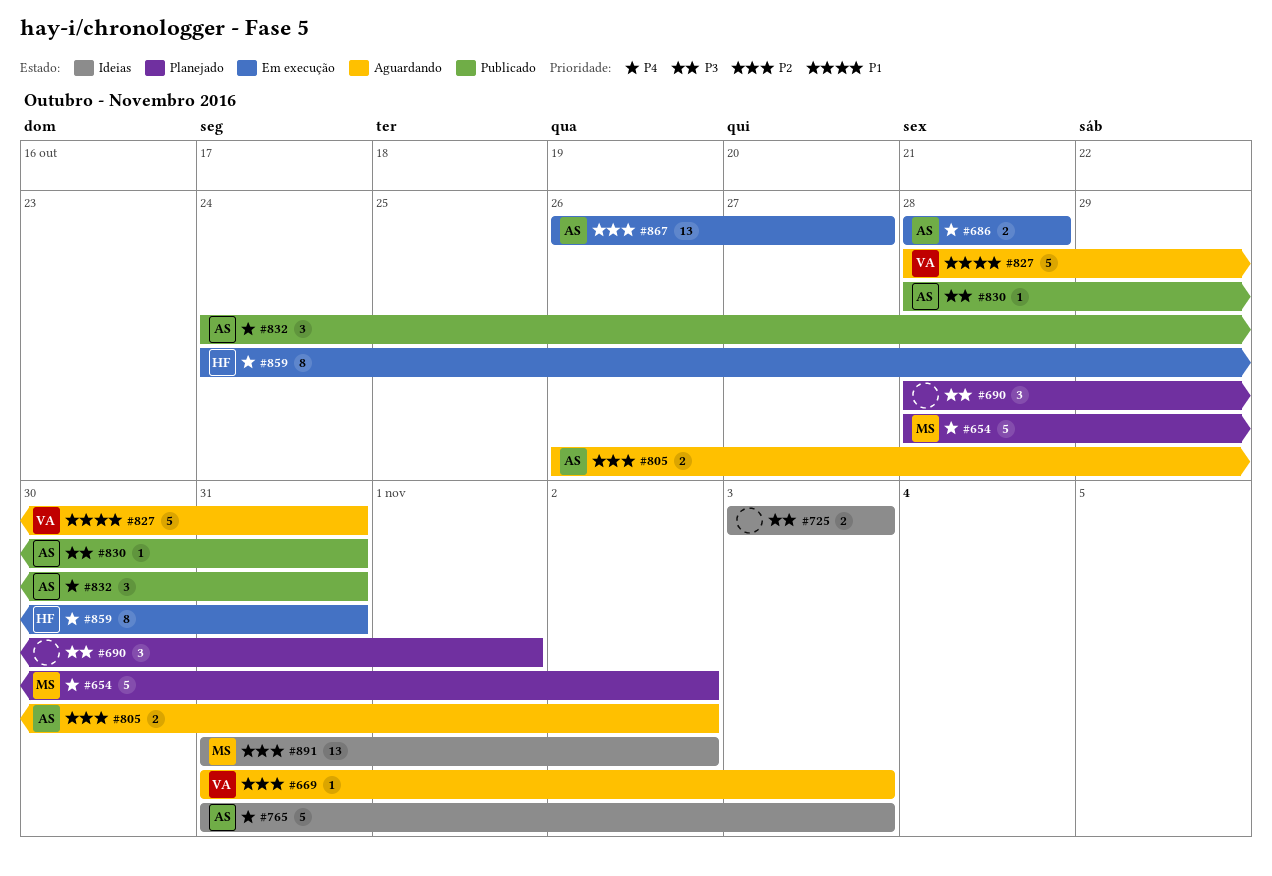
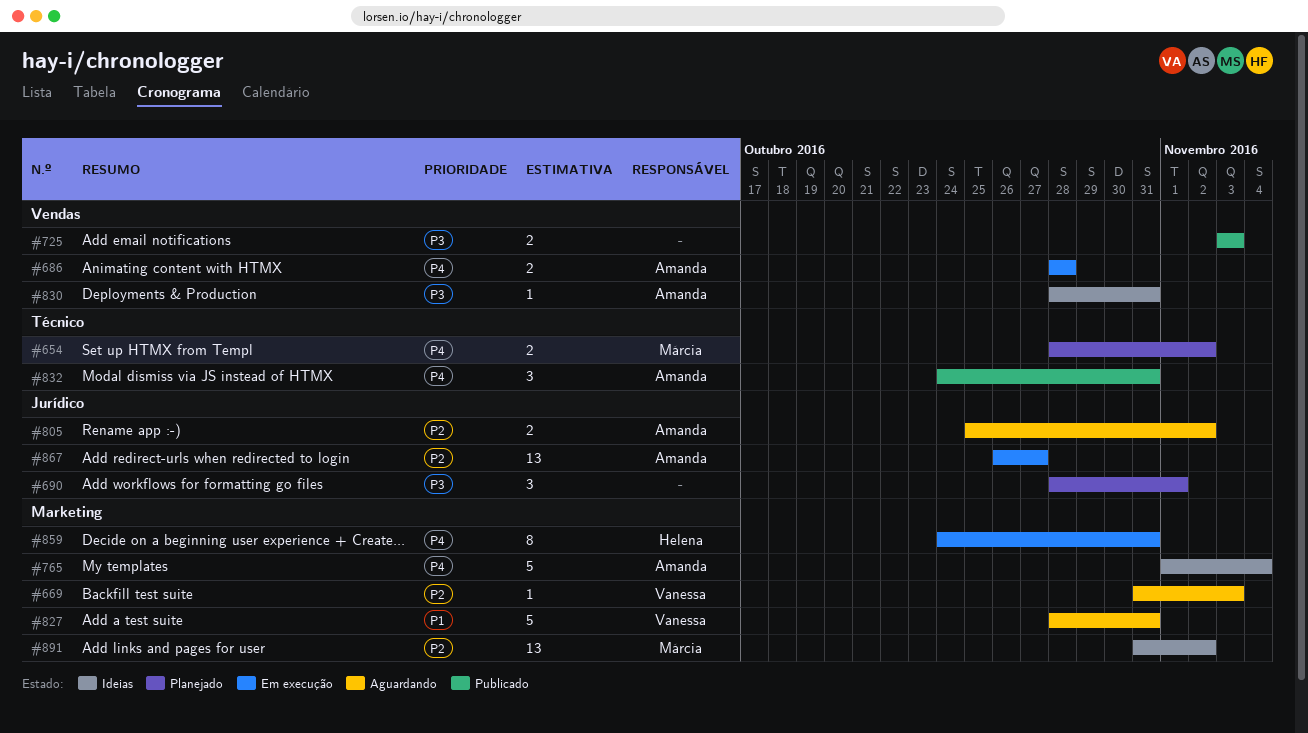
#654, estimate: 5 -> 2
#725, status: Ideias -> Publicado
#765, start: Oct 31 -> Nov 1
#765, due: Nov 3 -> Nov 4
#805, start: Oct 26 -> Oct 25
#830, status: Publicado -> Ideias

